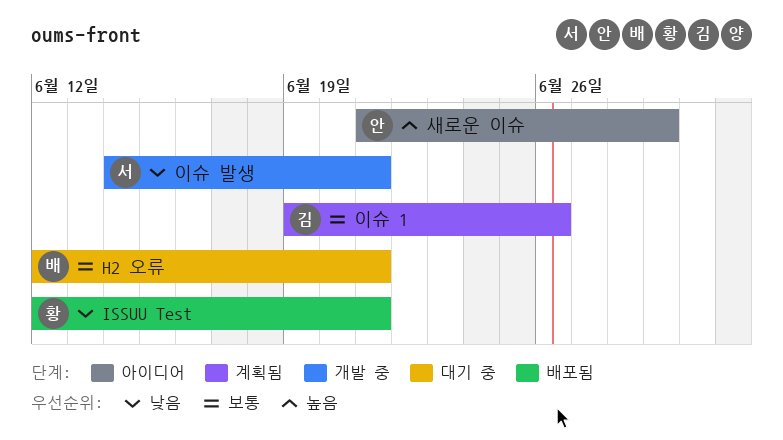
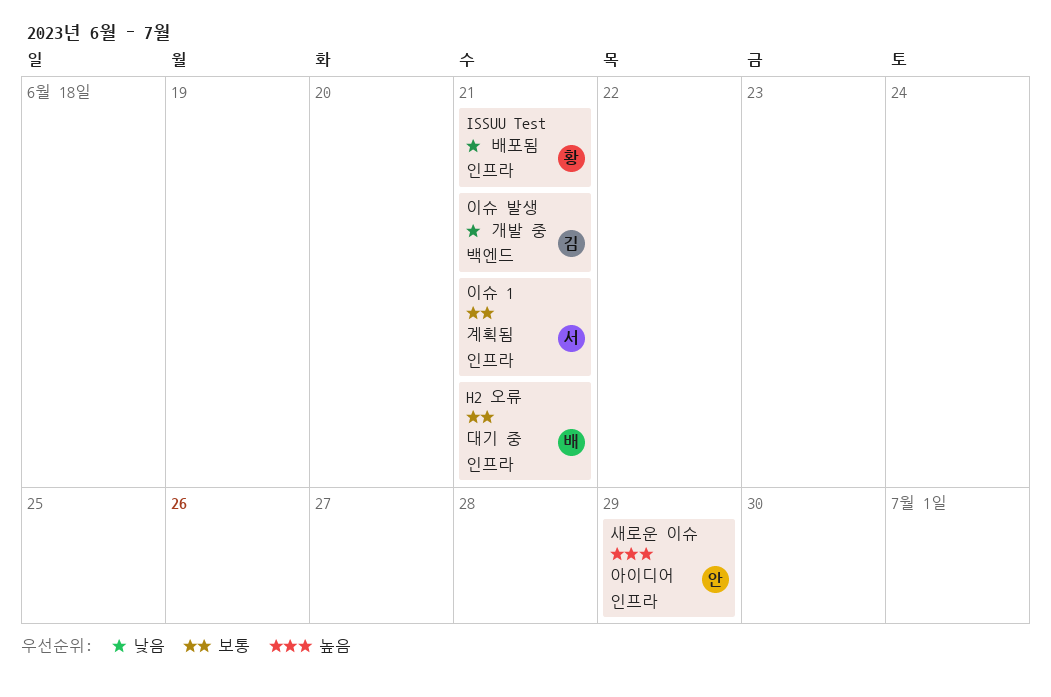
이슈 1, owner: 김 -> 서
이슈 1, due: Jun 26 -> Jun 21
이슈 발생, owner: 서 -> 김

